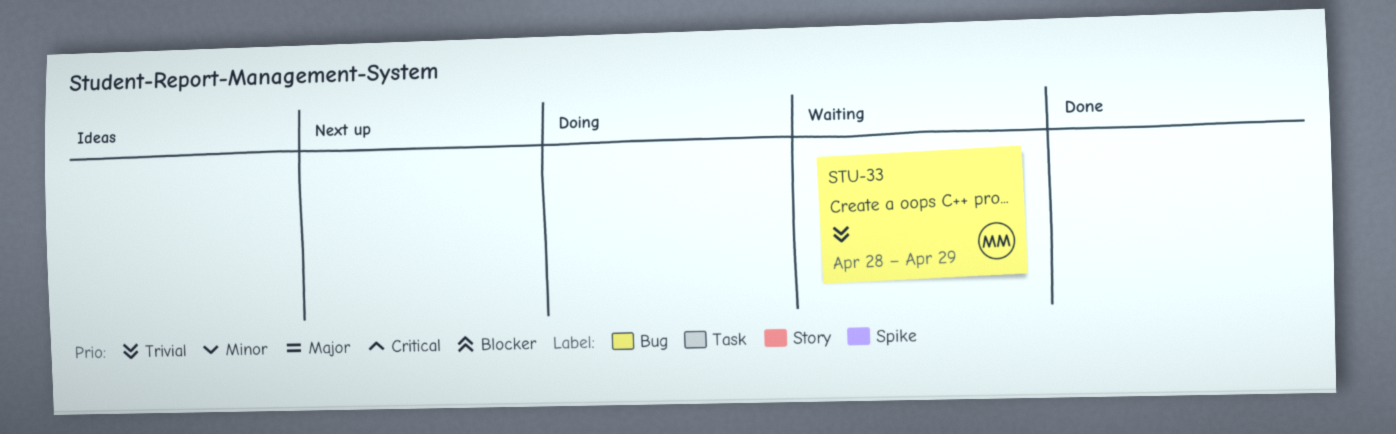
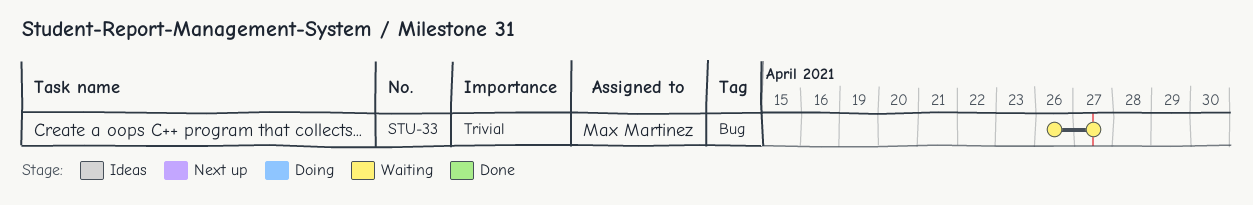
STU-33, start: Apr 28 -> Apr 26
STU-33, due: Apr 29 -> Apr 27

